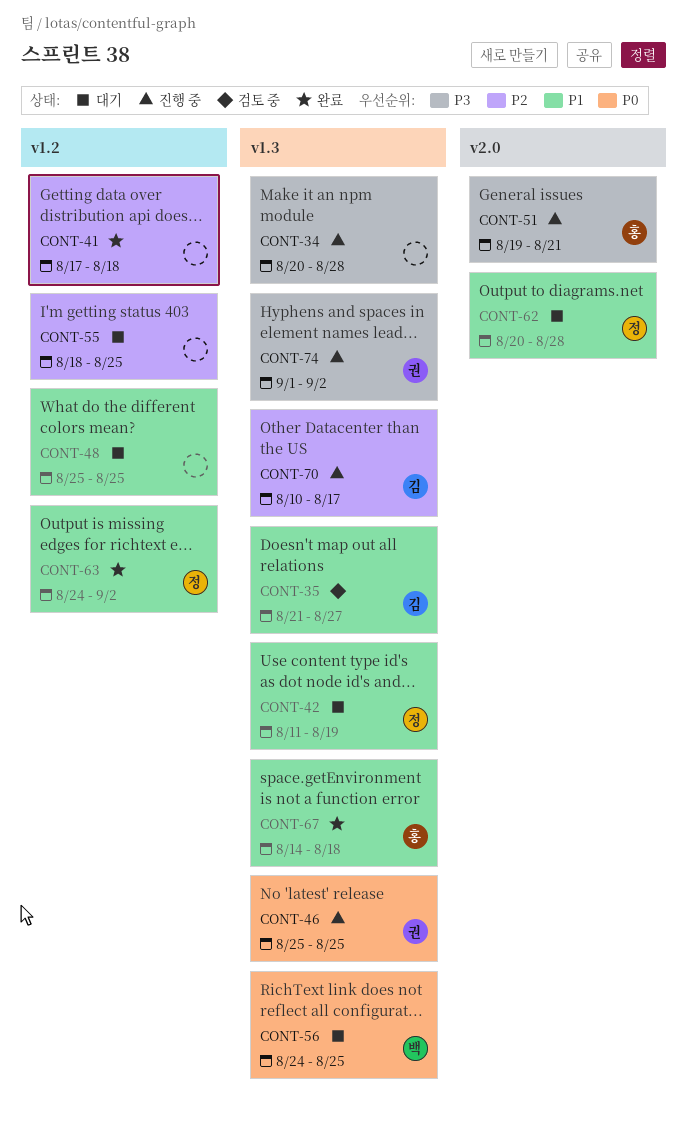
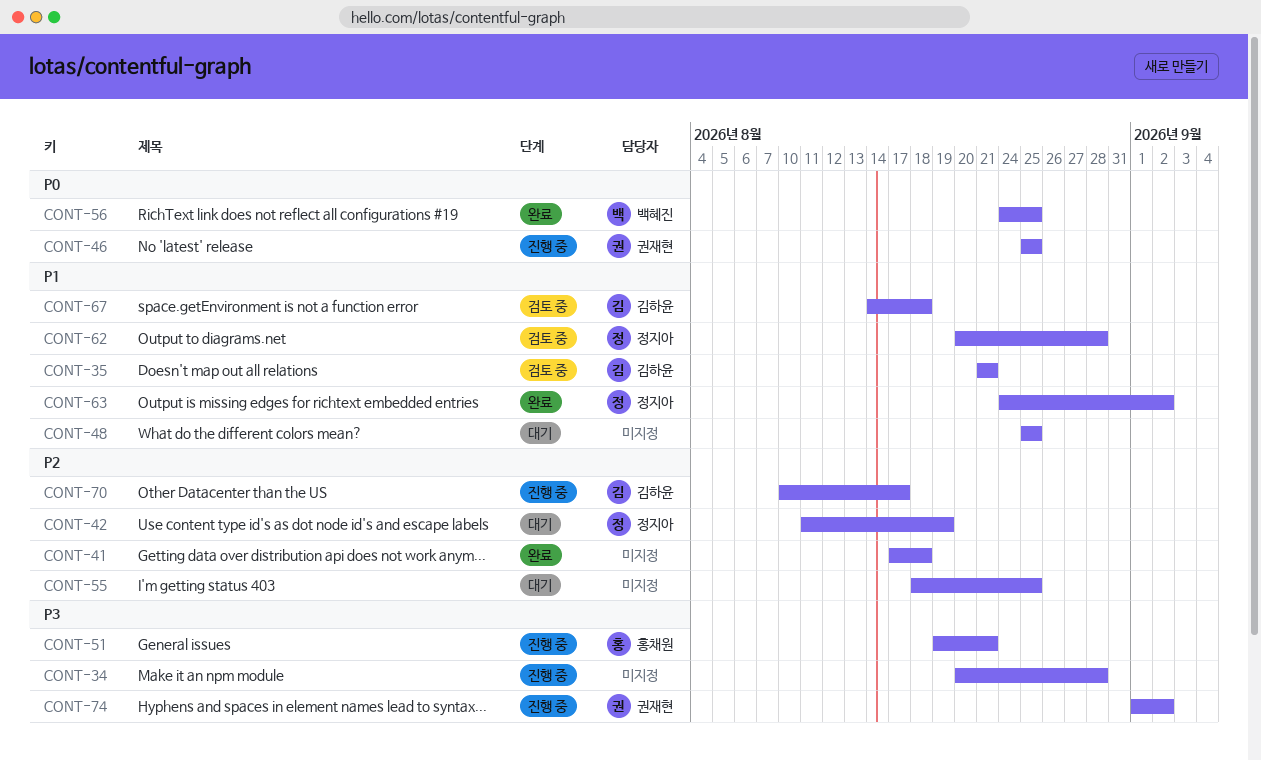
CONT-35, due: Aug 27 -> Aug 21
CONT-42, priority: P1 -> P2
CONT-56, status: 대기 -> 완료
CONT-62, status: 대기 -> 검토 중
CONT-67, status: 완료 -> 검토 중
CONT-67, owner: 홍채원 -> 김하윤

